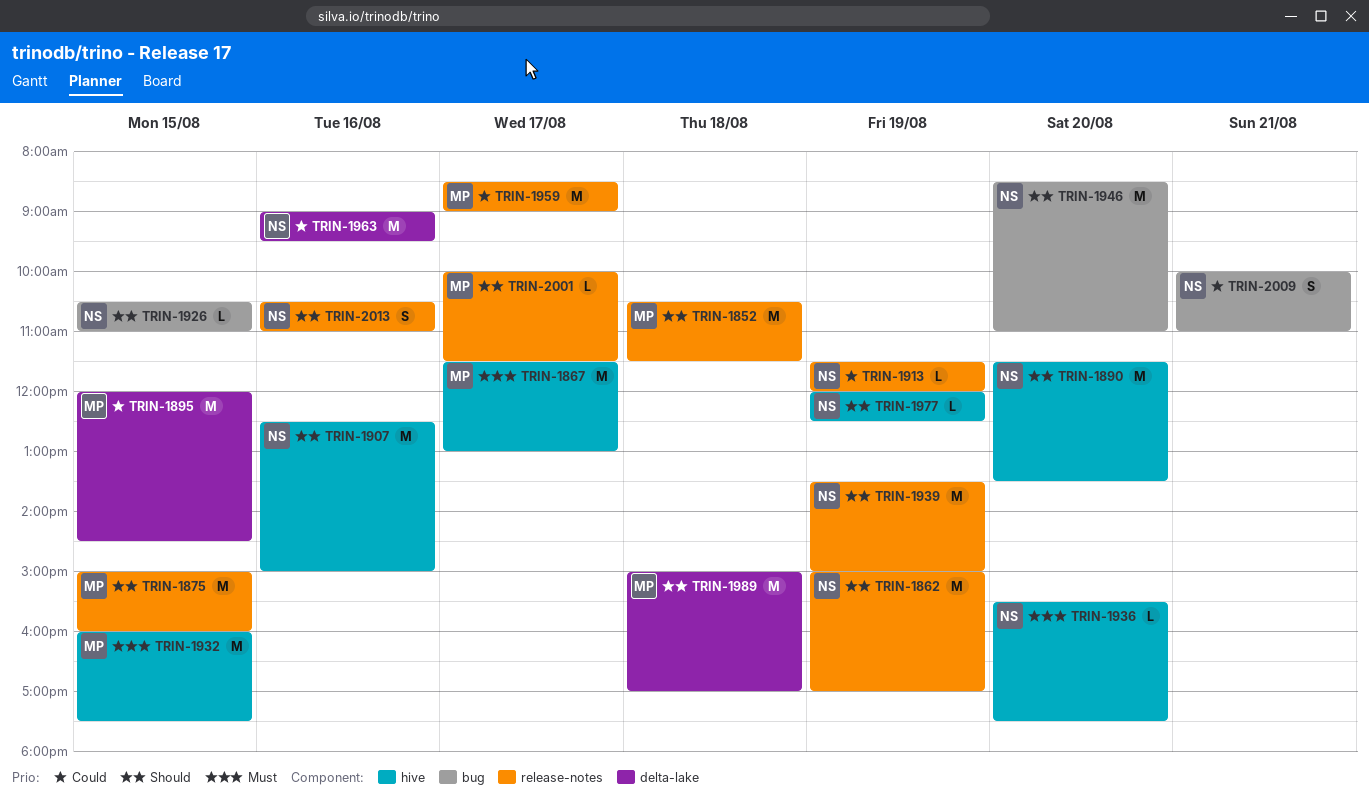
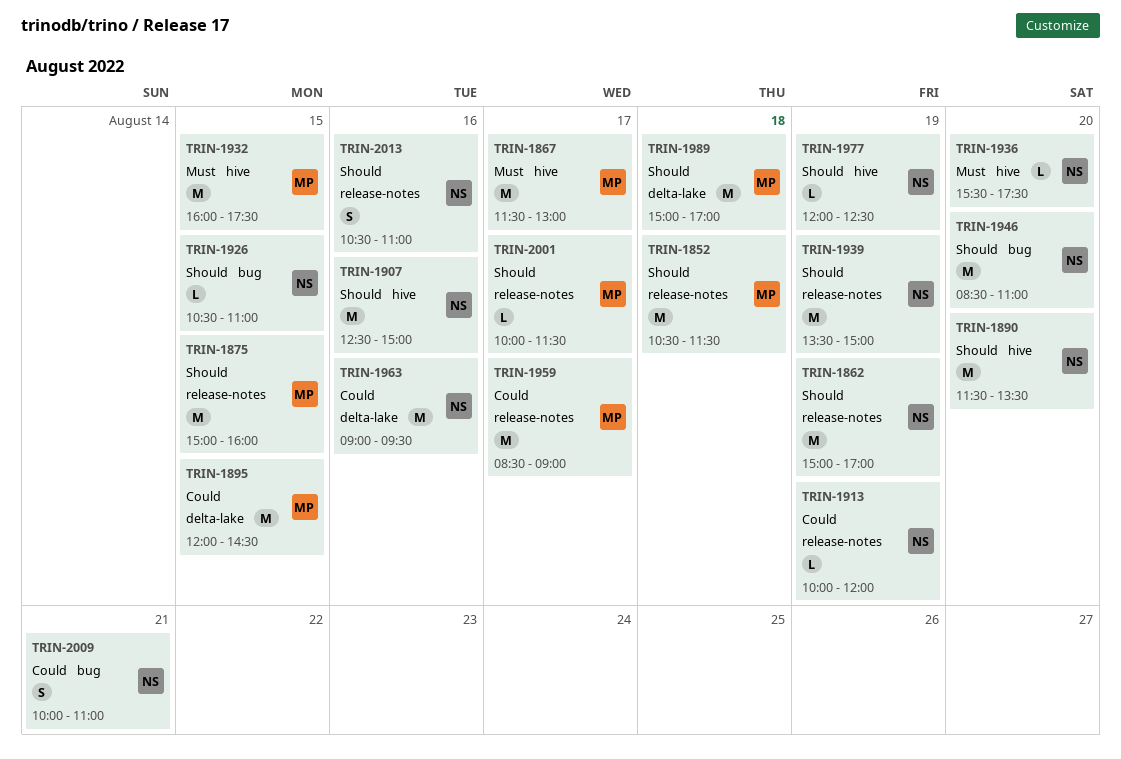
TRIN-1913, begins: 11:30 -> 10:00

